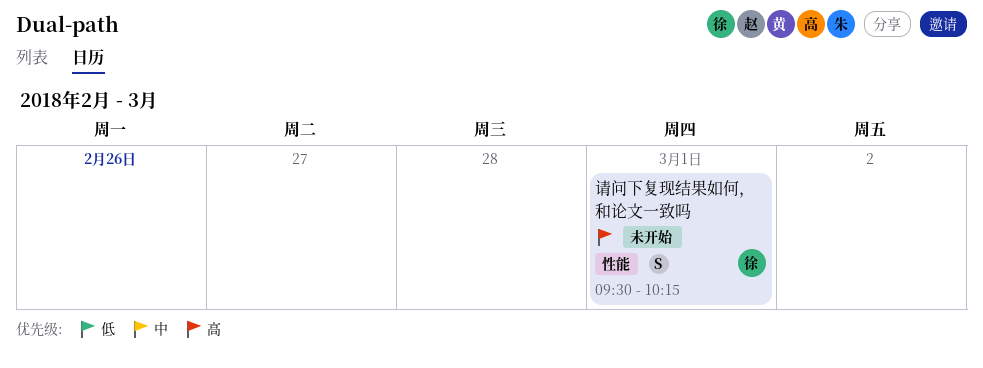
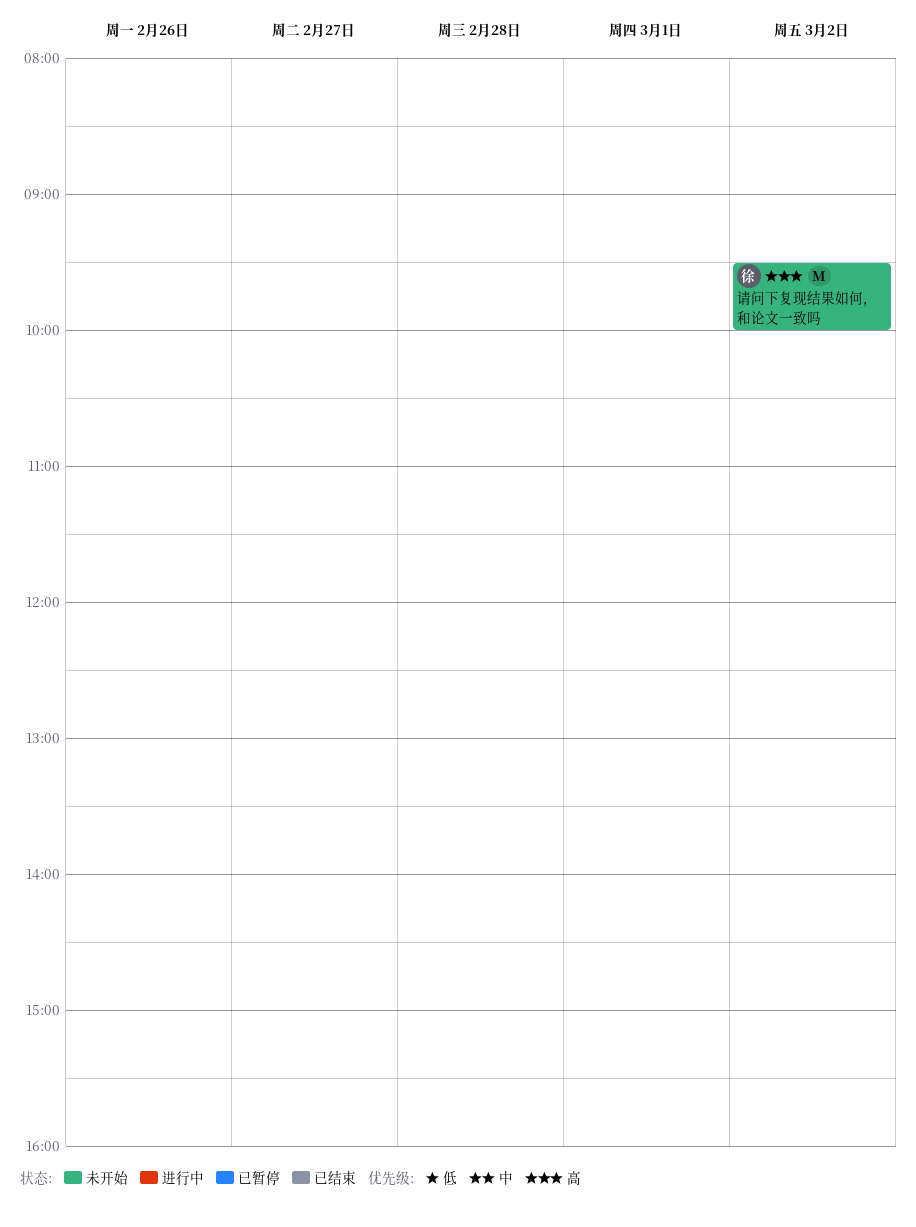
请问下复现结果如何，和论文一致吗, estimate: S -> M
请问下复现结果如何，和论文一致吗, day: Mar 1 -> Mar 2
请问下复现结果如何，和论文一致吗, ends: 10:15 -> 10:00

